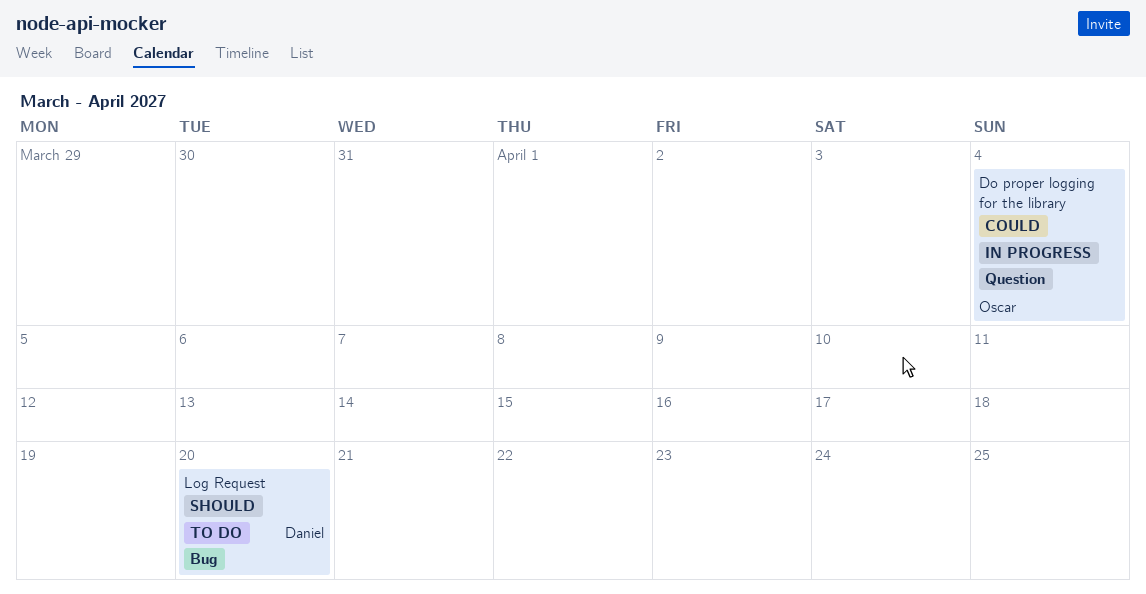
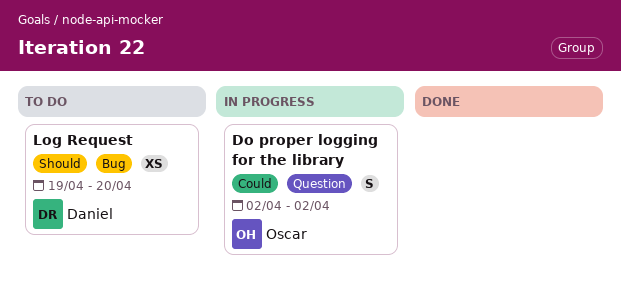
Do proper logging for the library, due: Apr 4 -> Apr 2

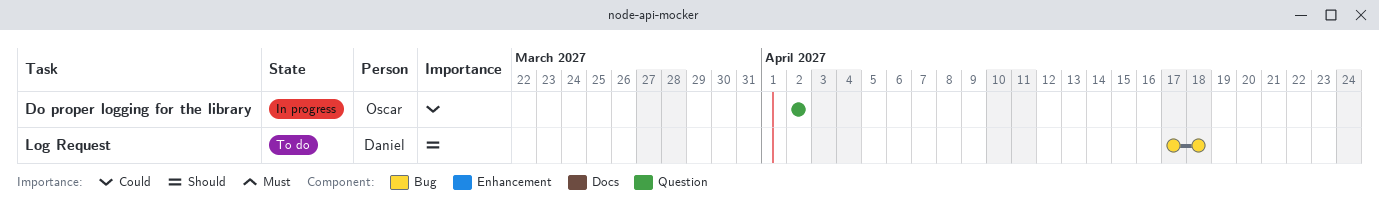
Log Request, start: Apr 19 -> Apr 17
Log Request, due: Apr 20 -> Apr 18

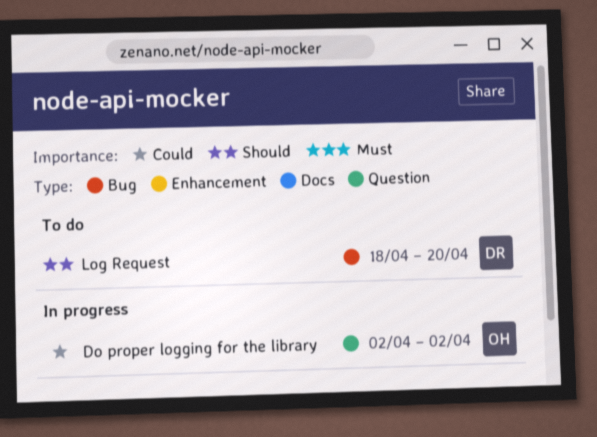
Log Request, start: Apr 17 -> Apr 18
Log Request, due: Apr 18 -> Apr 20

